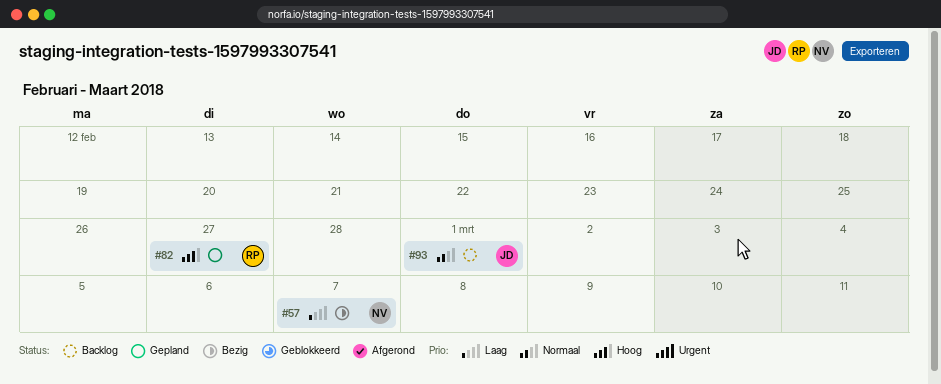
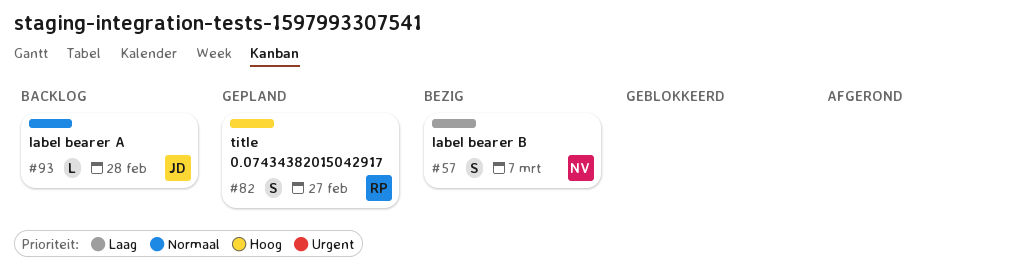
#93, due: Mar 1 -> Feb 28

